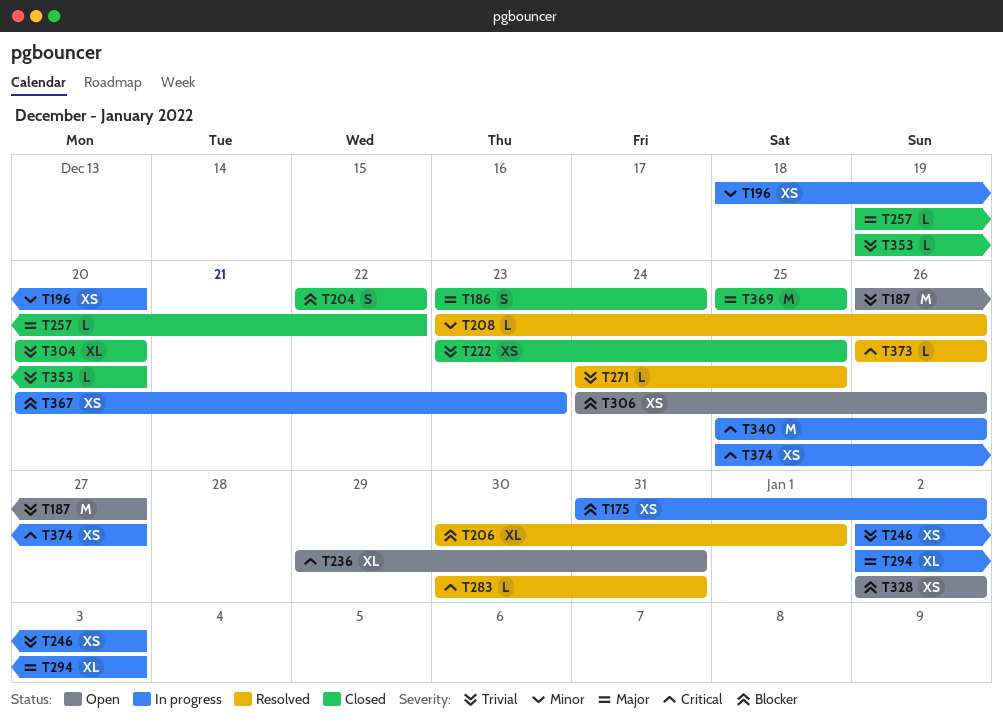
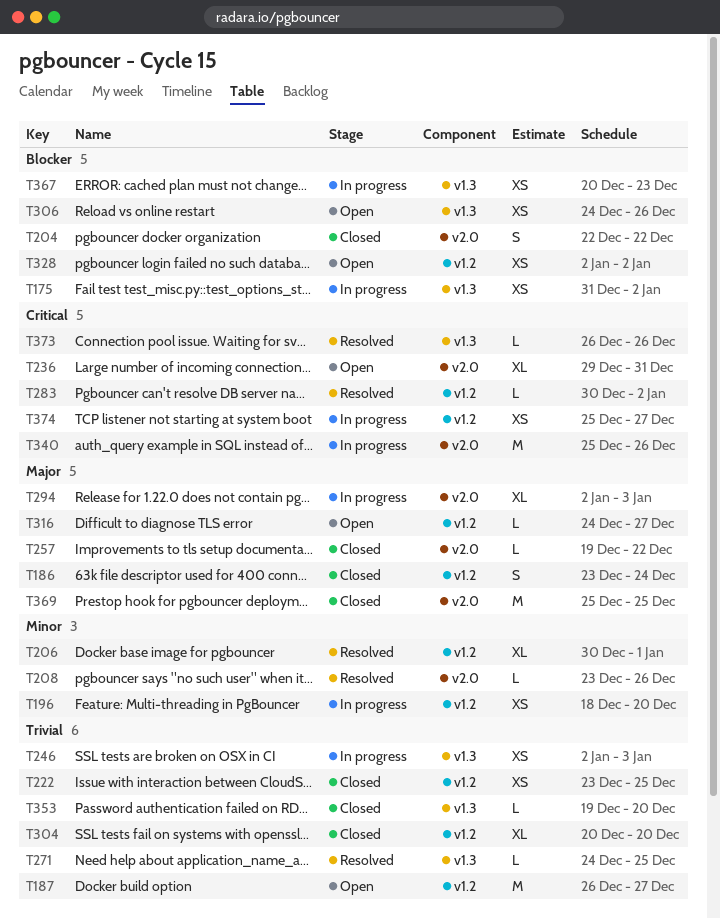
T206, priority: Blocker -> Minor
T283, due: Dec 31 -> Jan 2
T316: none -> present

